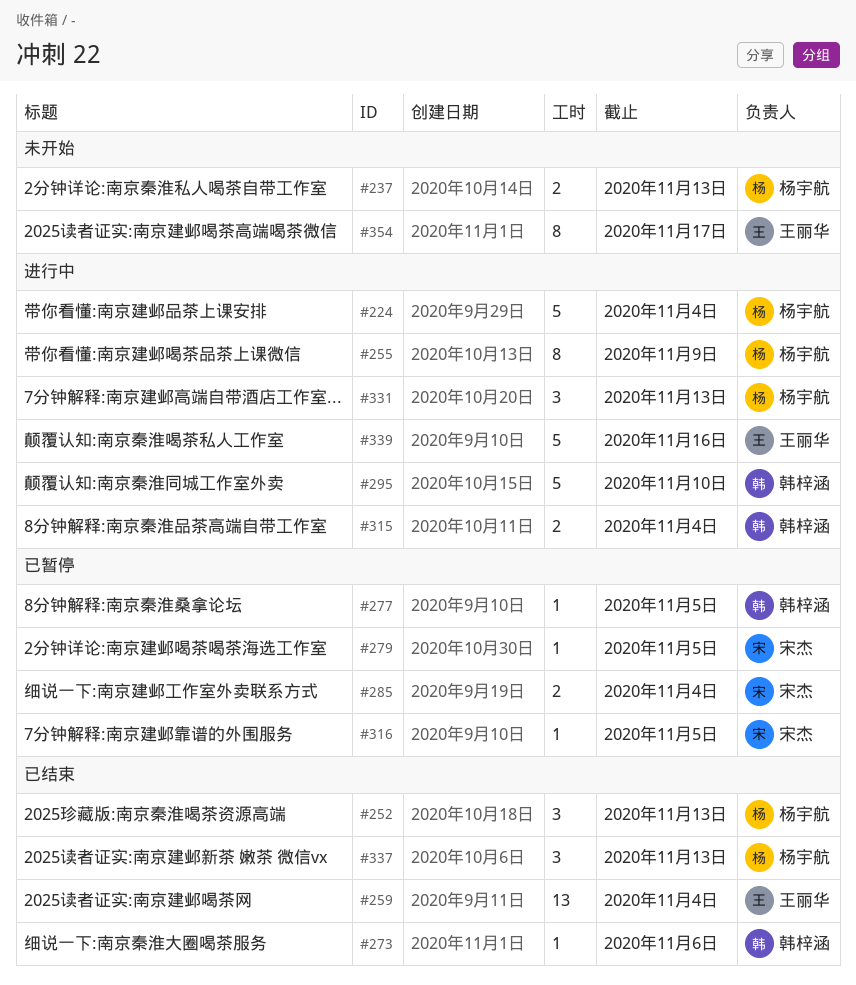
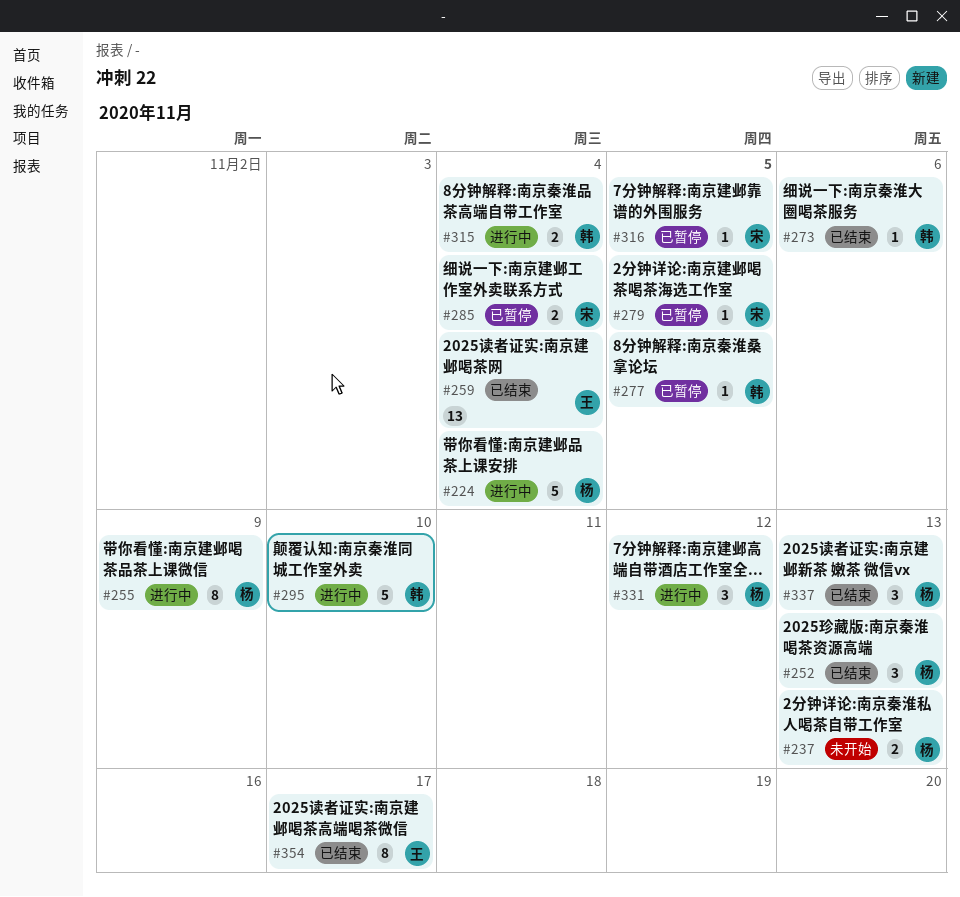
#331, due: Nov 13 -> Nov 12
#339: present -> none
#354, status: 未开始 -> 已结束

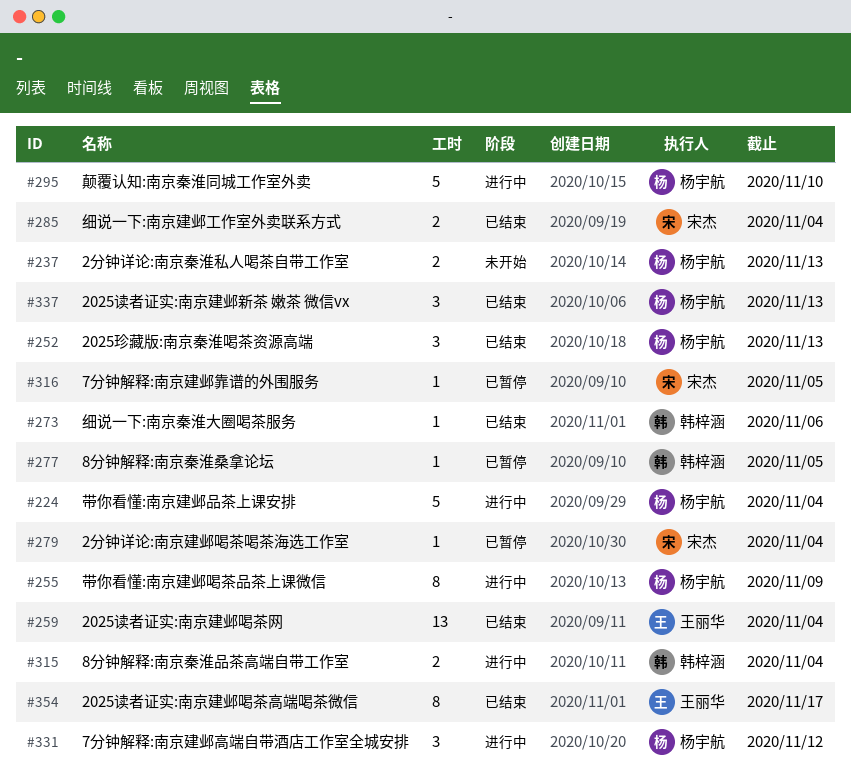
#279, due: Nov 5 -> Nov 4
#285, status: 已暂停 -> 已结束
#295, owner: 韩梓涵 -> 杨宇航

